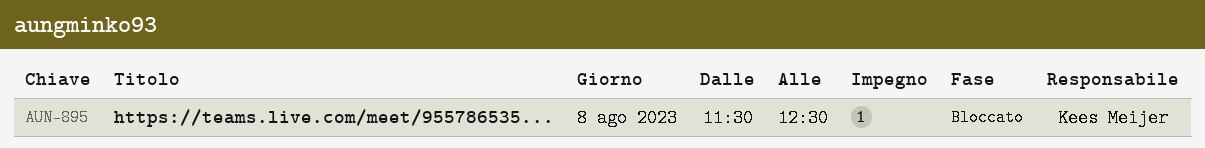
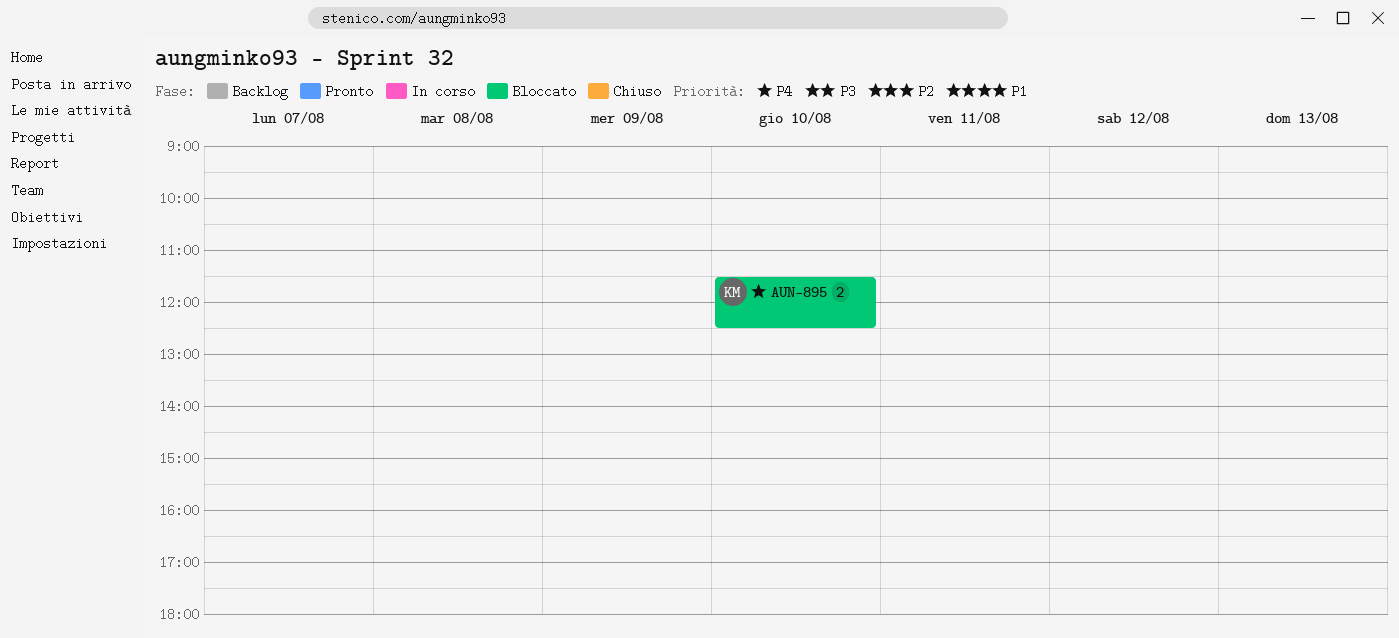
AUN-895, estimate: 1 -> 2
AUN-895, day: Aug 8 -> Aug 10

